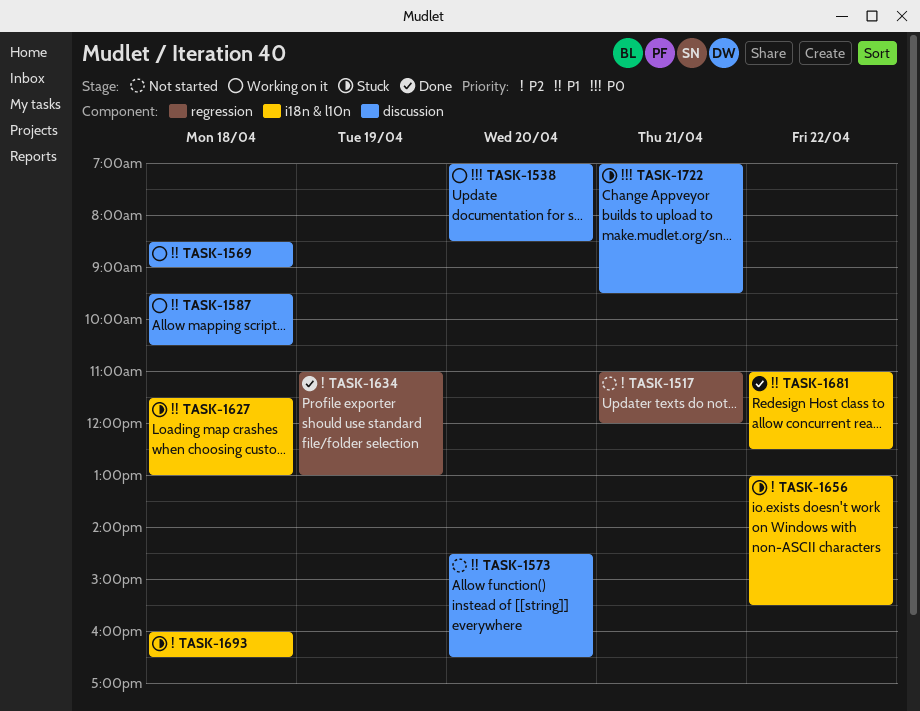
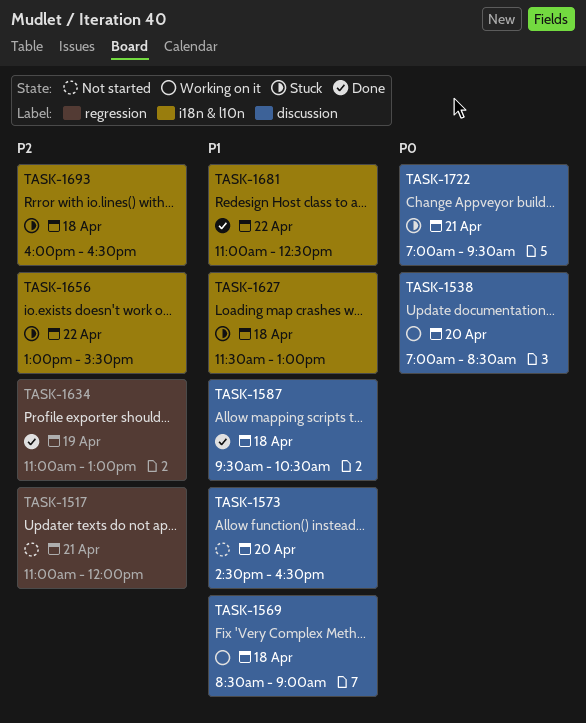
TASK-1587, status: Working on it -> Done

